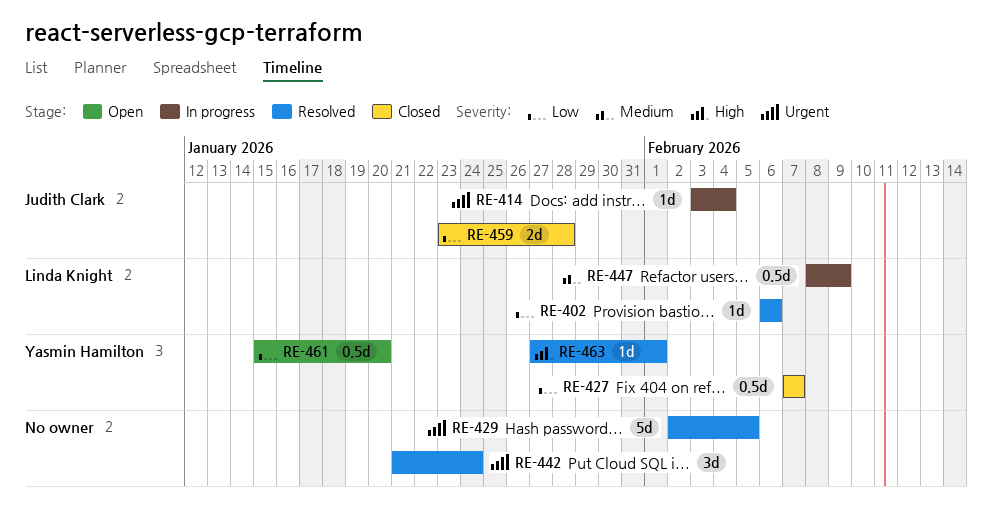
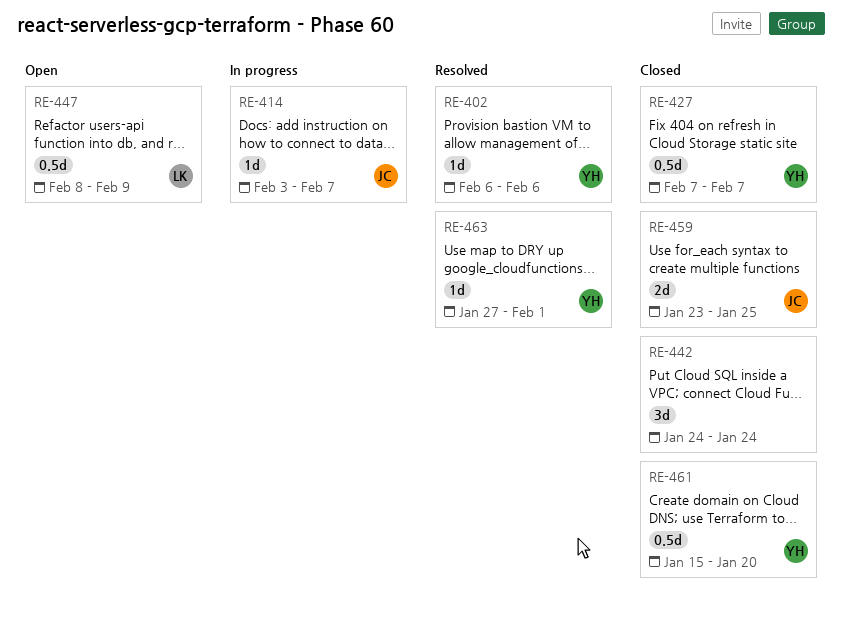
RE-402, owner: Linda Knight -> Yasmin Hamilton
RE-414, due: Feb 4 -> Feb 7
RE-429: present -> none
RE-442, status: Resolved -> Closed
RE-442, start: Jan 21 -> Jan 24
RE-447, status: In progress -> Open
RE-459, due: Jan 28 -> Jan 25
RE-461, status: Open -> Closed

